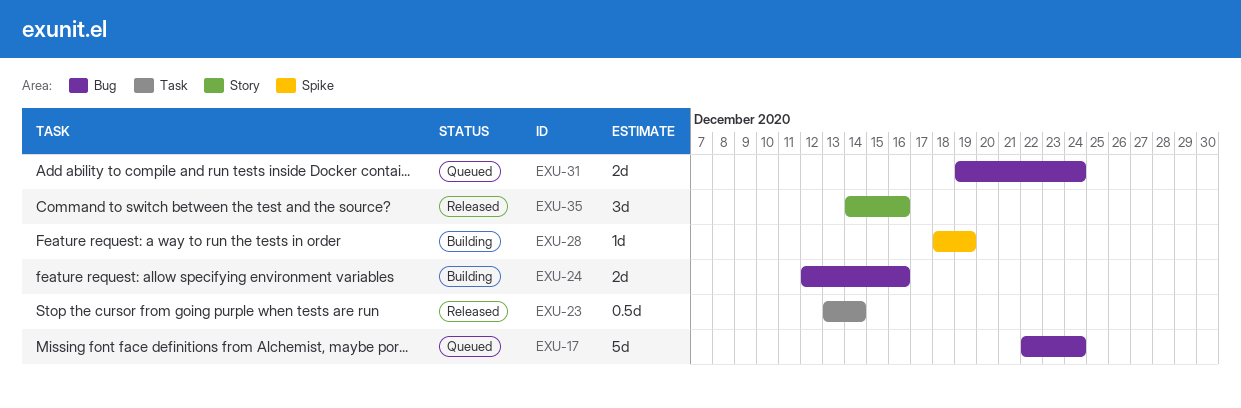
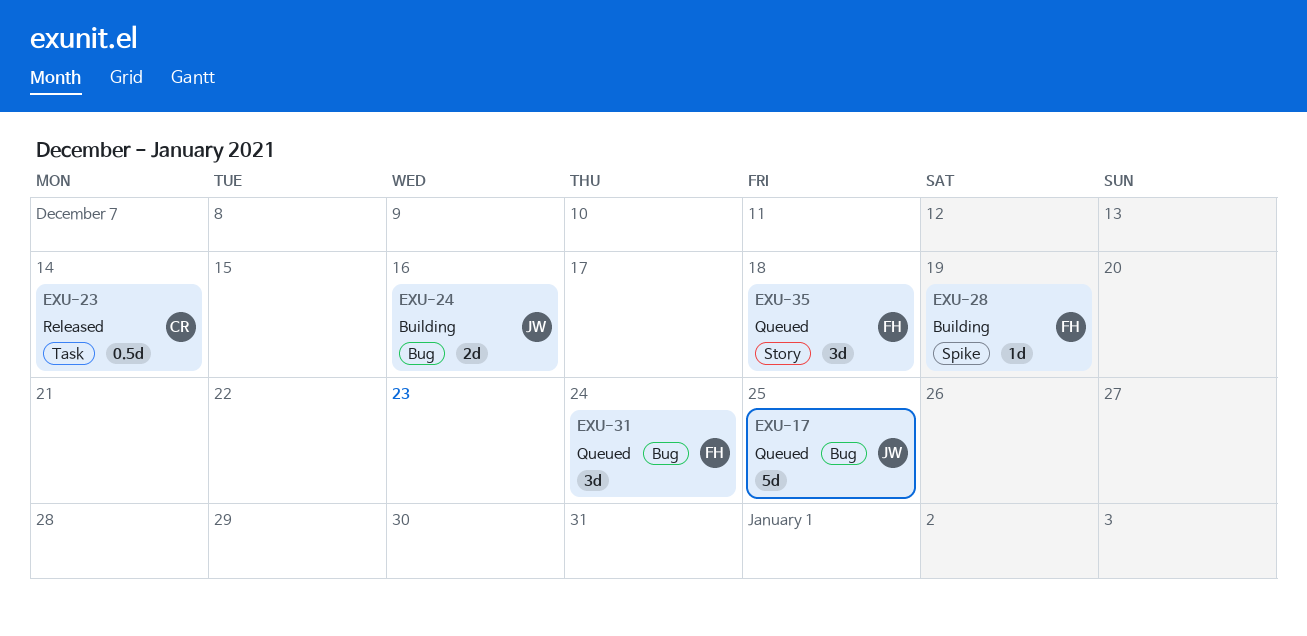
EXU-17, due: Dec 24 -> Dec 25
EXU-31, estimate: 2d -> 3d
EXU-35, status: Released -> Queued
EXU-35, due: Dec 16 -> Dec 18

